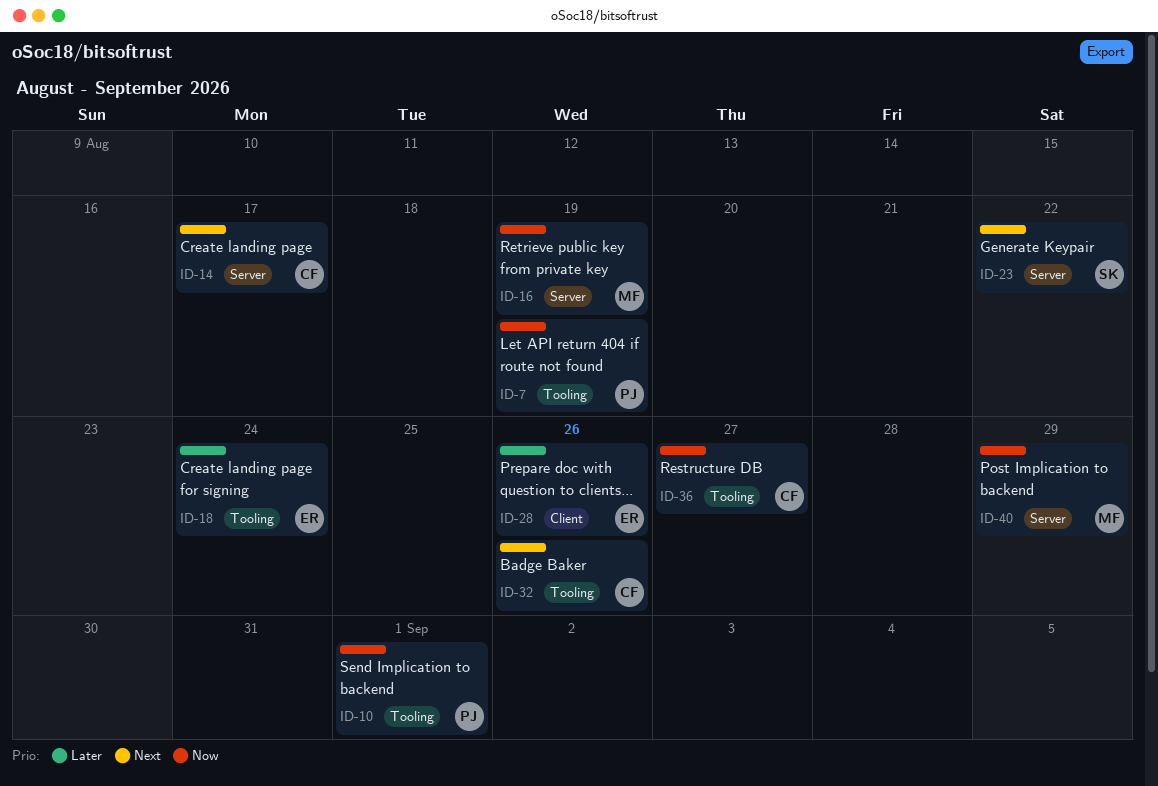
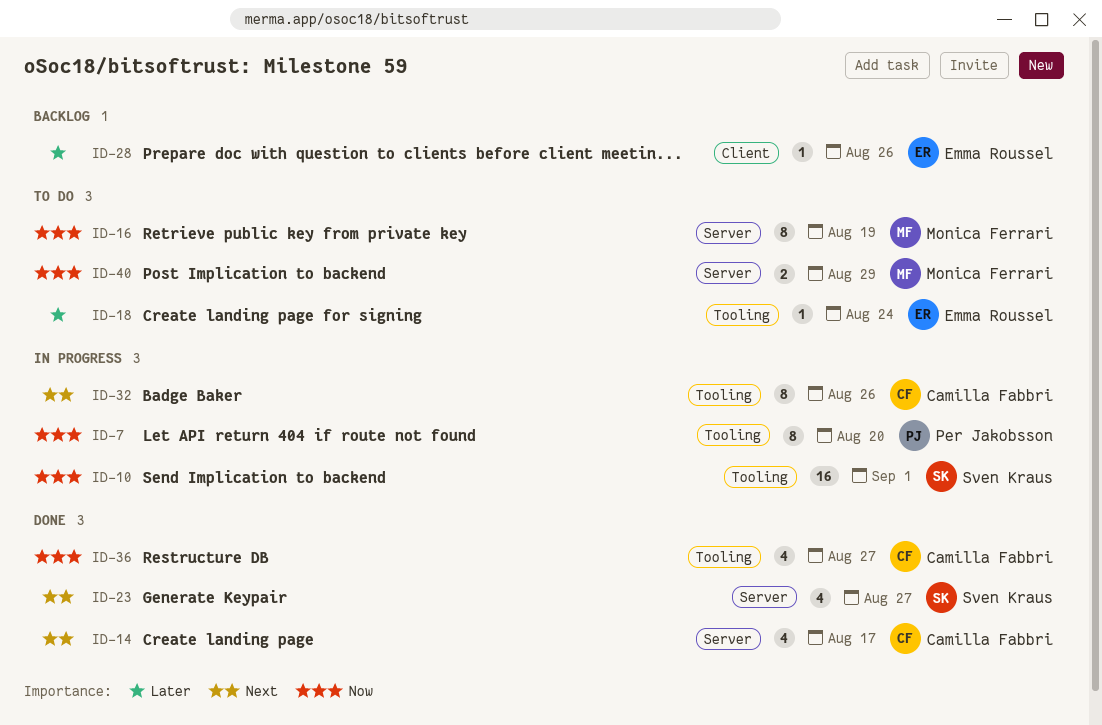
ID-7, due: Aug 19 -> Aug 20
ID-10, owner: Per Jakobsson -> Sven Kraus
ID-23, due: Aug 22 -> Aug 27

